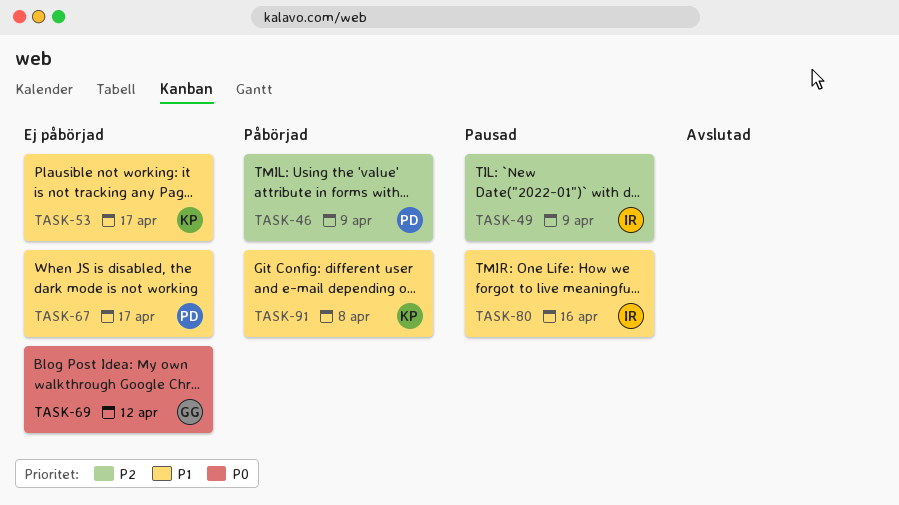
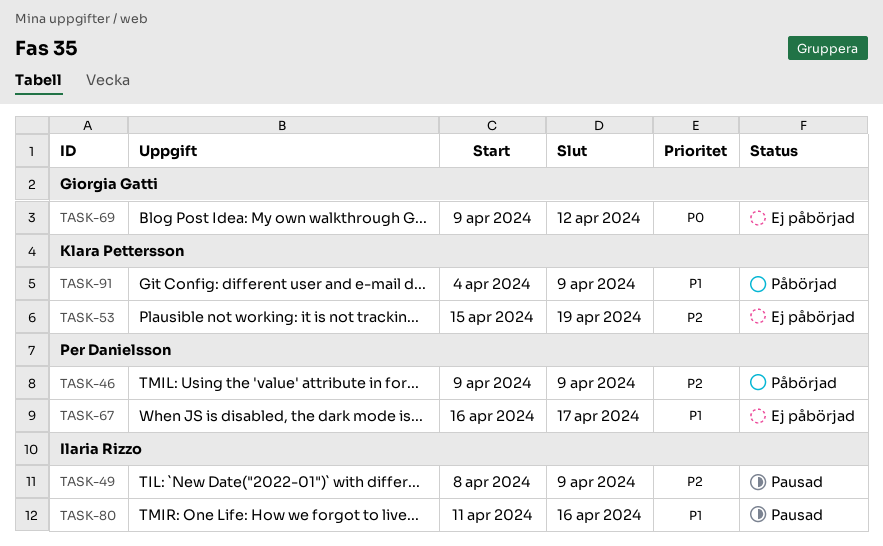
TASK-53, priority: P1 -> P2
TASK-53, due: Apr 17 -> Apr 19
TASK-91, due: Apr 8 -> Apr 9

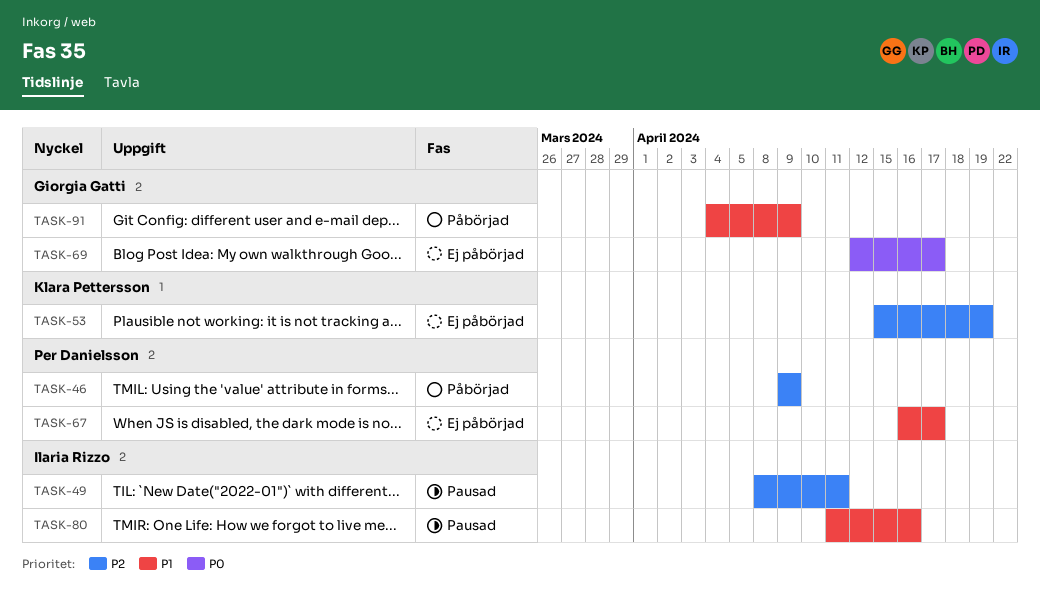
TASK-49, due: Apr 9 -> Apr 11
TASK-69, start: Apr 9 -> Apr 12
TASK-69, due: Apr 12 -> Apr 17
TASK-91, owner: Klara Pettersson -> Giorgia Gatti

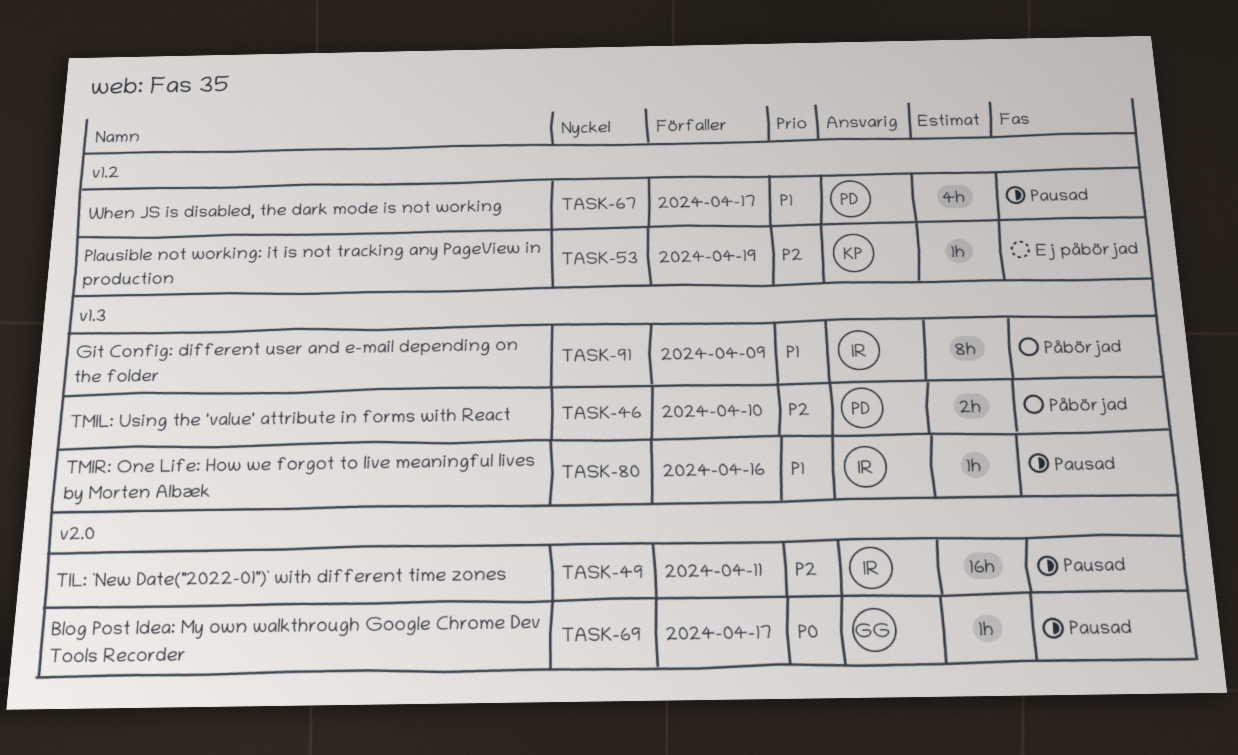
TASK-46, due: Apr 9 -> Apr 10
TASK-67, status: Ej påbörjad -> Pausad
TASK-69, status: Ej påbörjad -> Pausad
TASK-91, owner: Giorgia Gatti -> Ilaria Rizzo

